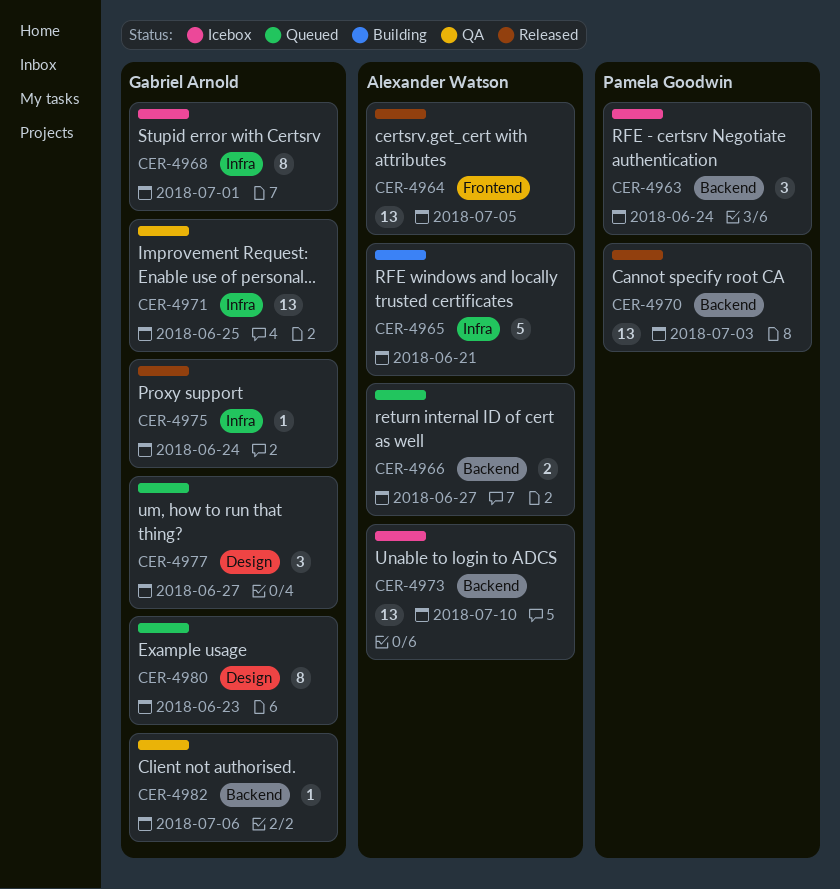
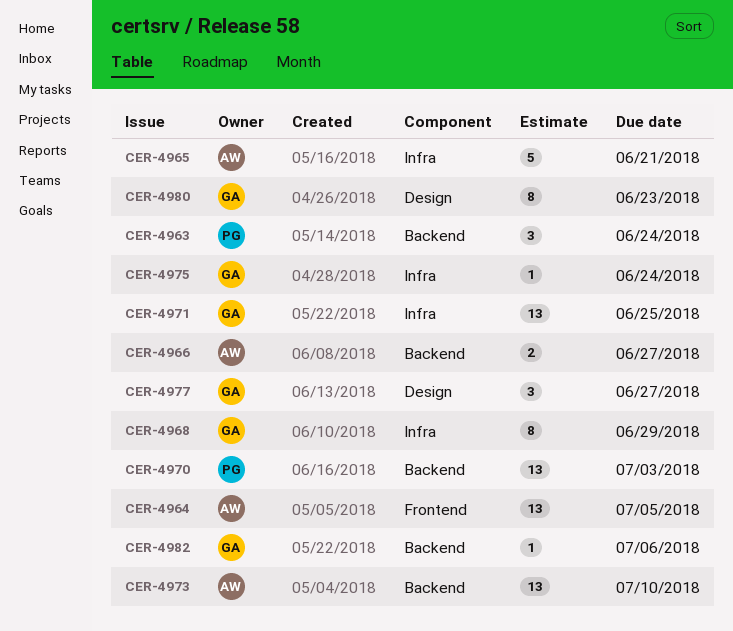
CER-4968, due: Jul 1 -> Jun 29

